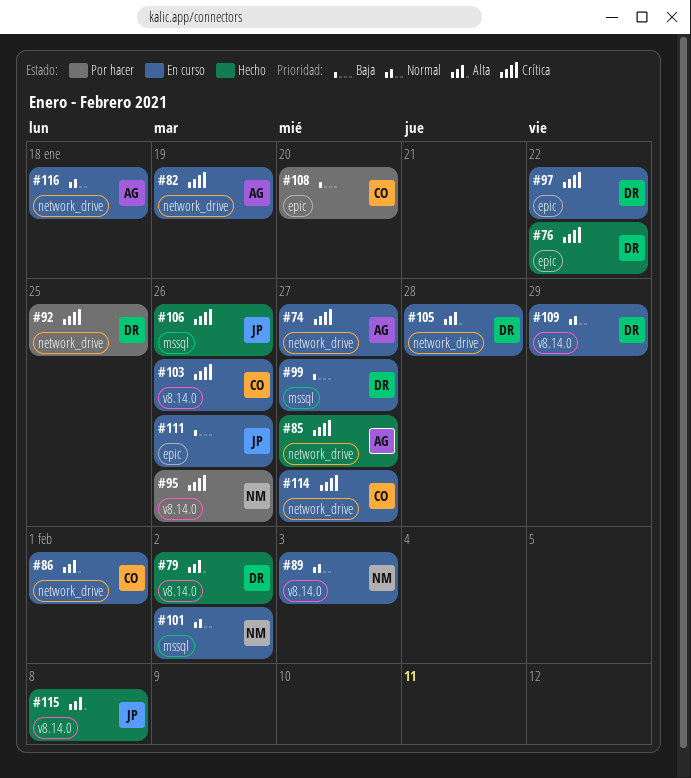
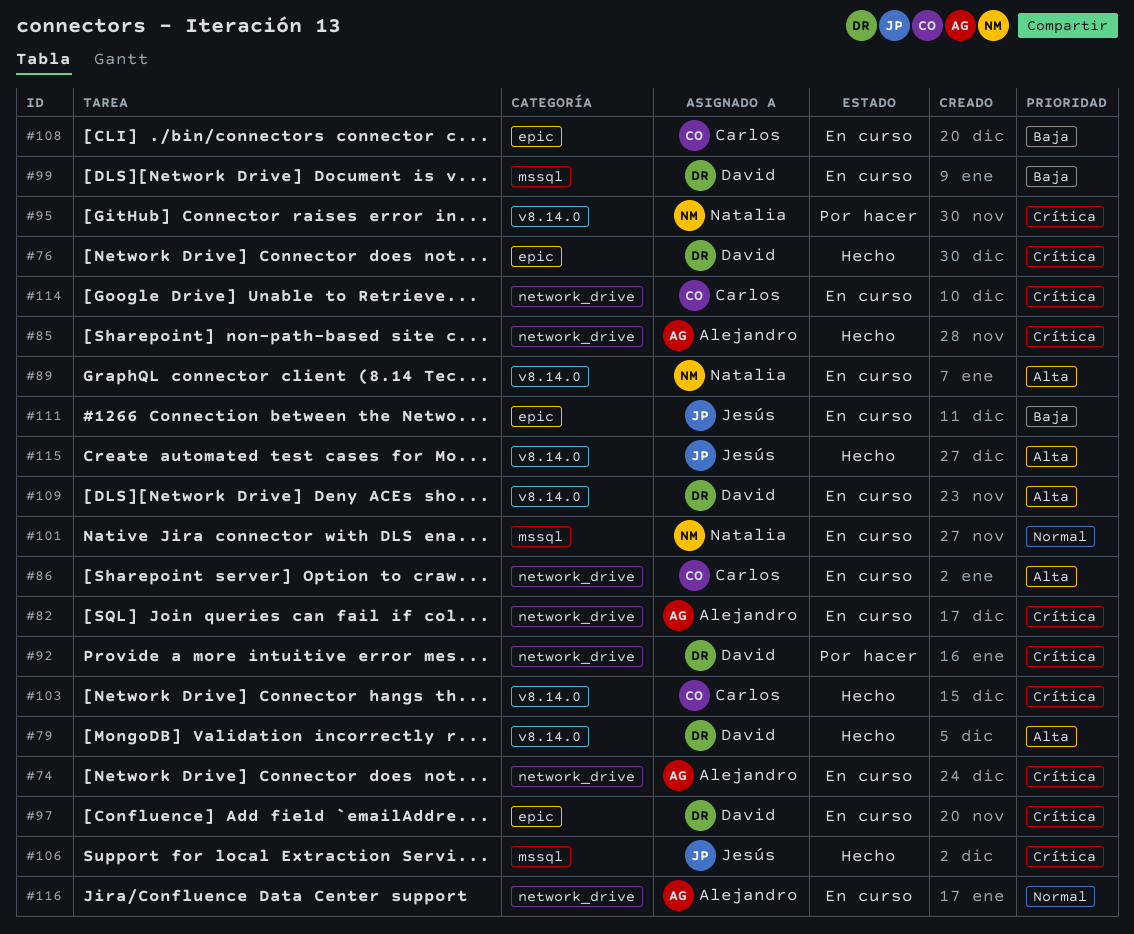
#89, priority: Normal -> Alta
#103, status: En curso -> Hecho
#105: present -> none
#108, status: Por hacer -> En curso
#109, priority: Normal -> Alta

